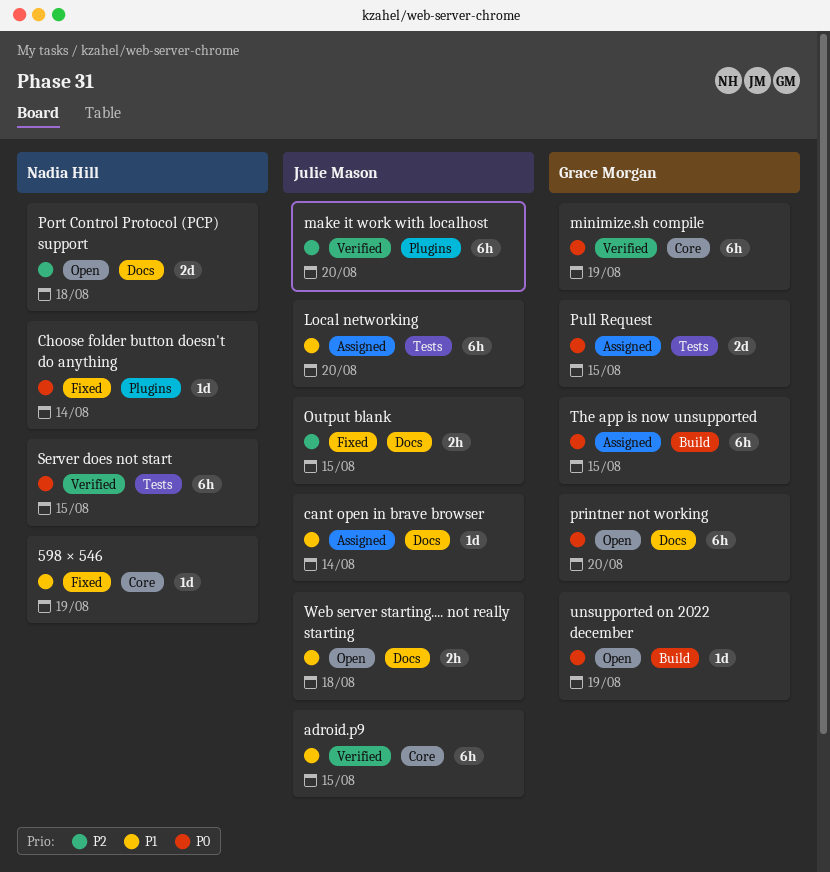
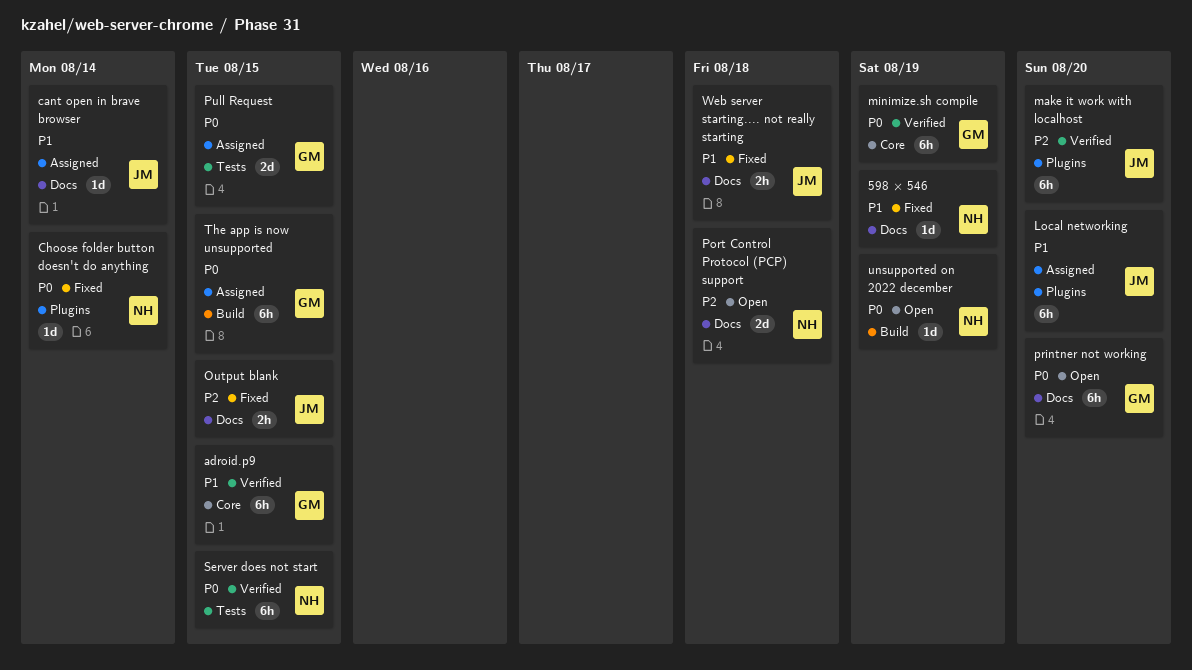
598 × 546, label: Core -> Docs
adroid.p9, owner: Julie Mason -> Grace Morgan
Local networking, label: Tests -> Plugins
unsupported on 2022 december, owner: Grace Morgan -> Nadia Hill
Web server starting.... not really starting, status: Open -> Fixed

